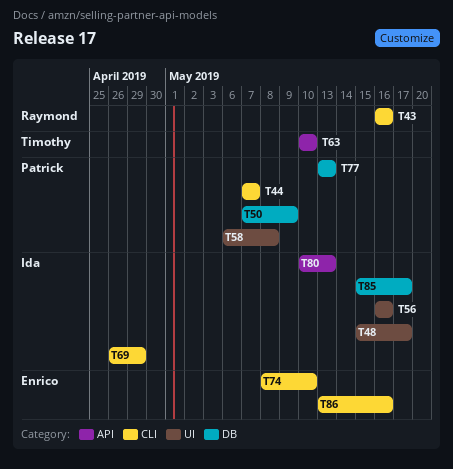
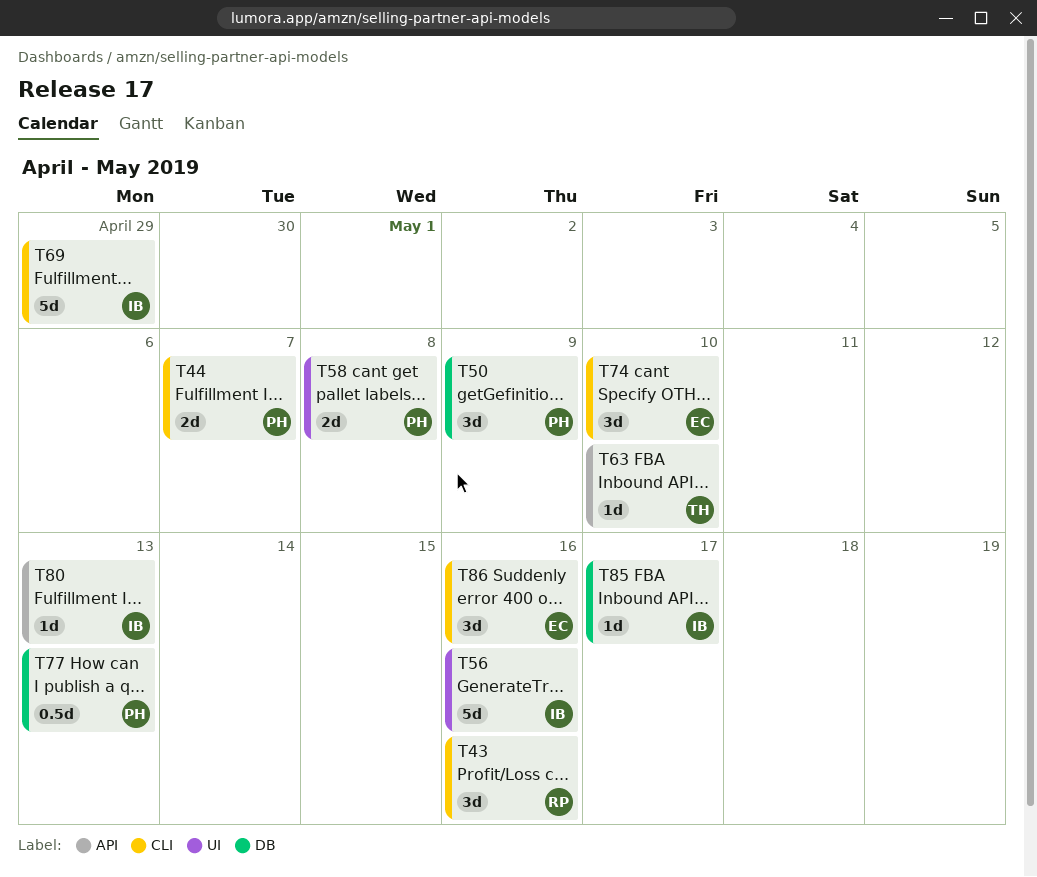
T48: present -> none

